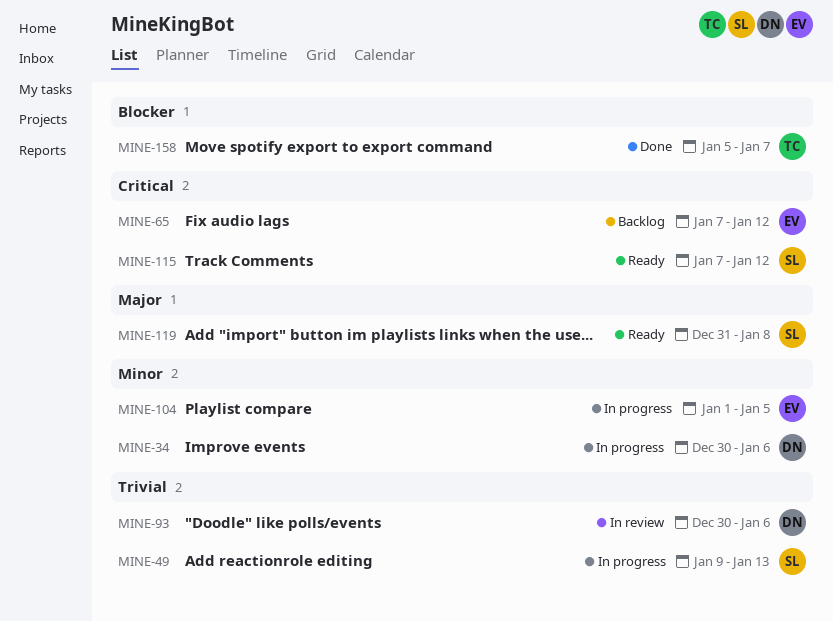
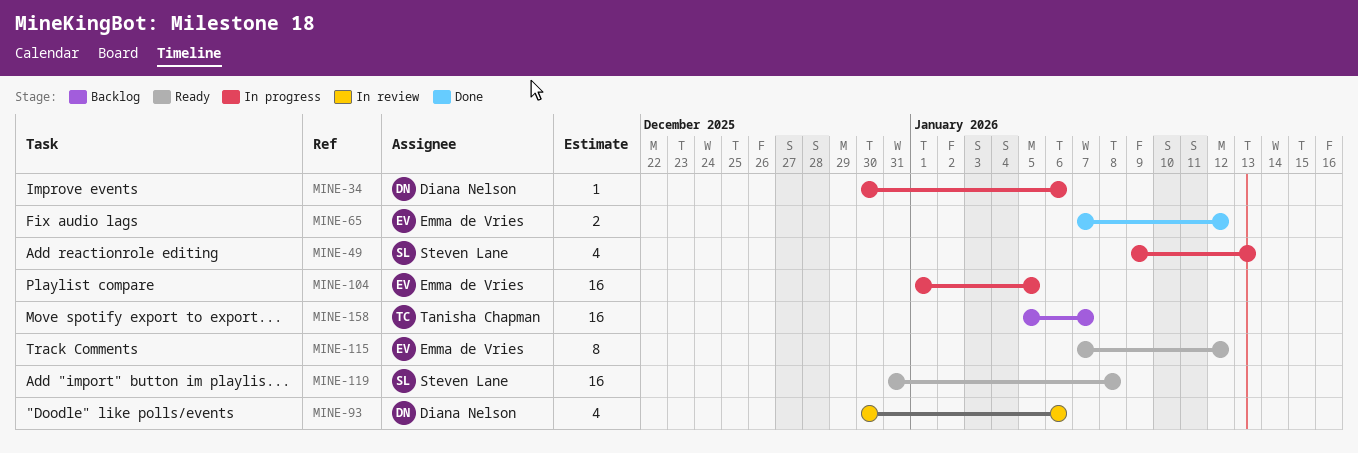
MINE-65, status: Backlog -> Done
MINE-115, owner: Steven Lane -> Emma de Vries
MINE-158, status: Done -> Backlog

